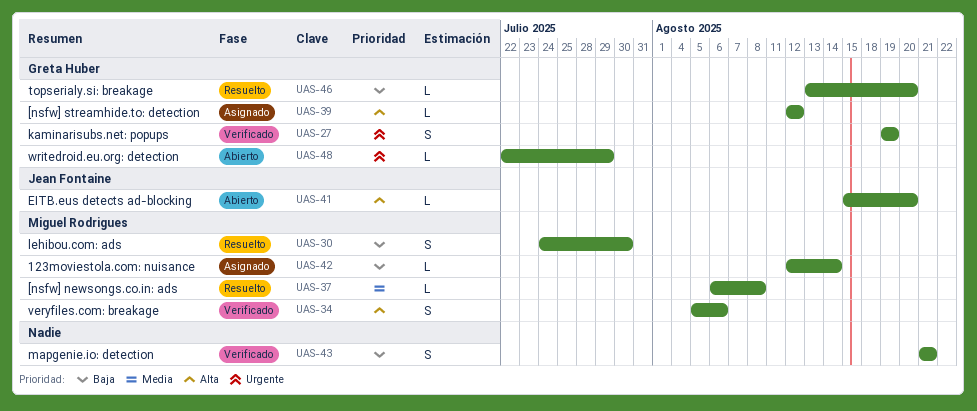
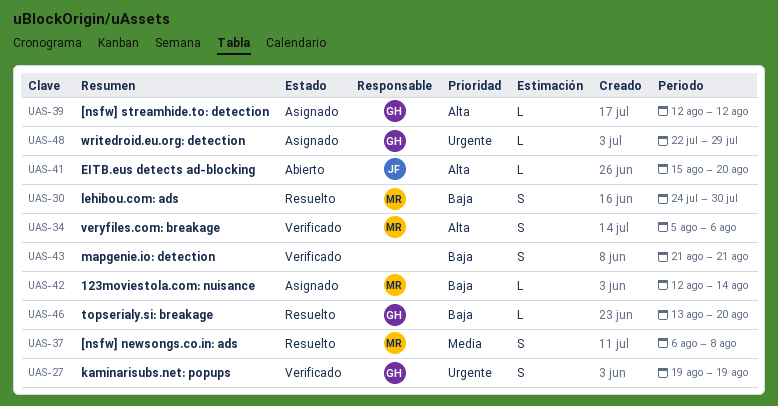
UAS-37, estimate: L -> S
UAS-48, status: Abierto -> Asignado

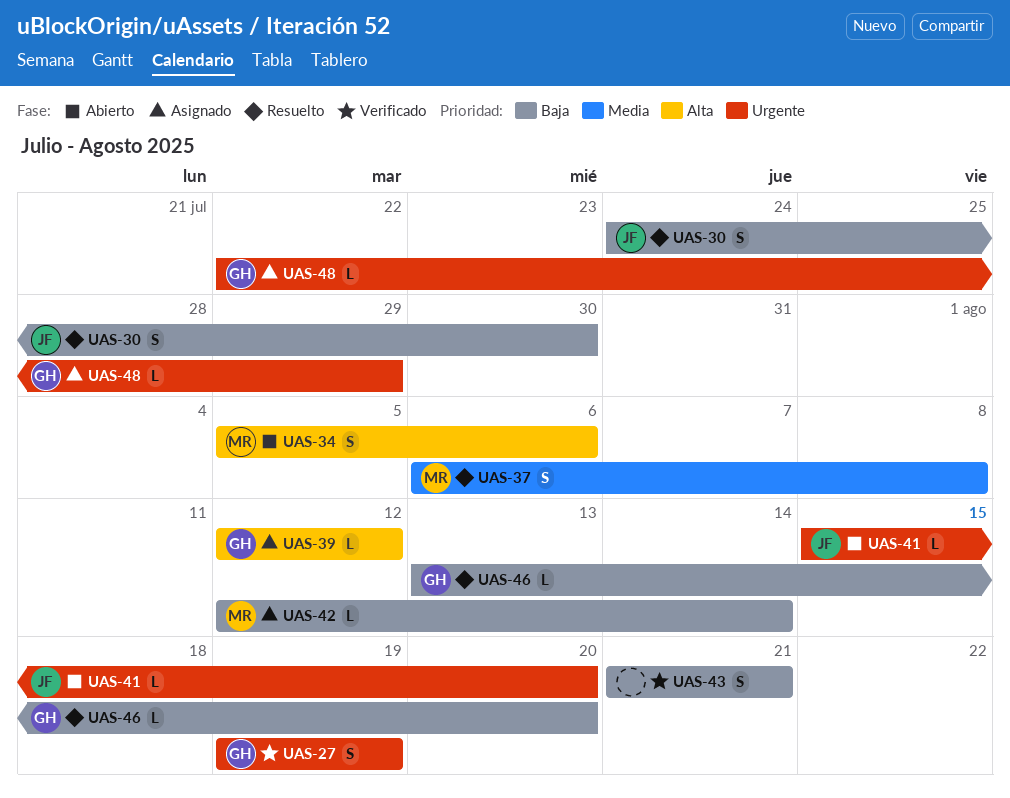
UAS-30, owner: MR -> JF
UAS-34, status: Verificado -> Abierto
UAS-41, priority: Alta -> Urgente

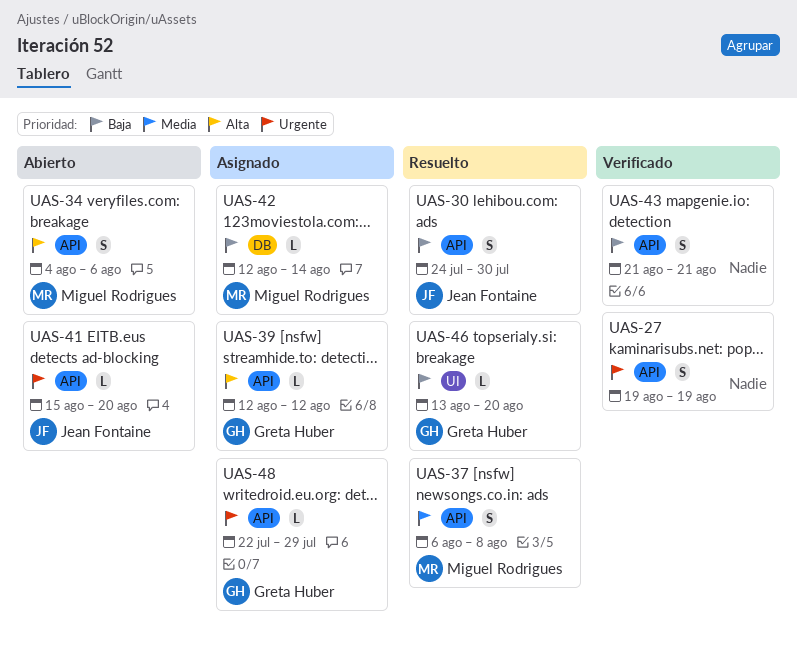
UAS-27, owner: Greta Huber -> none
UAS-34, start: Aug 5 -> Aug 4

